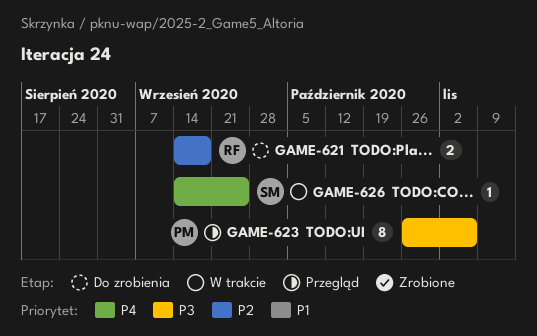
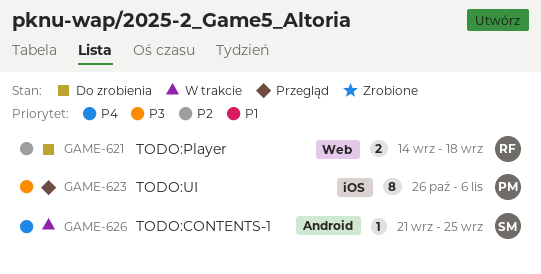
GAME-626, start: Sep 14 -> Sep 21

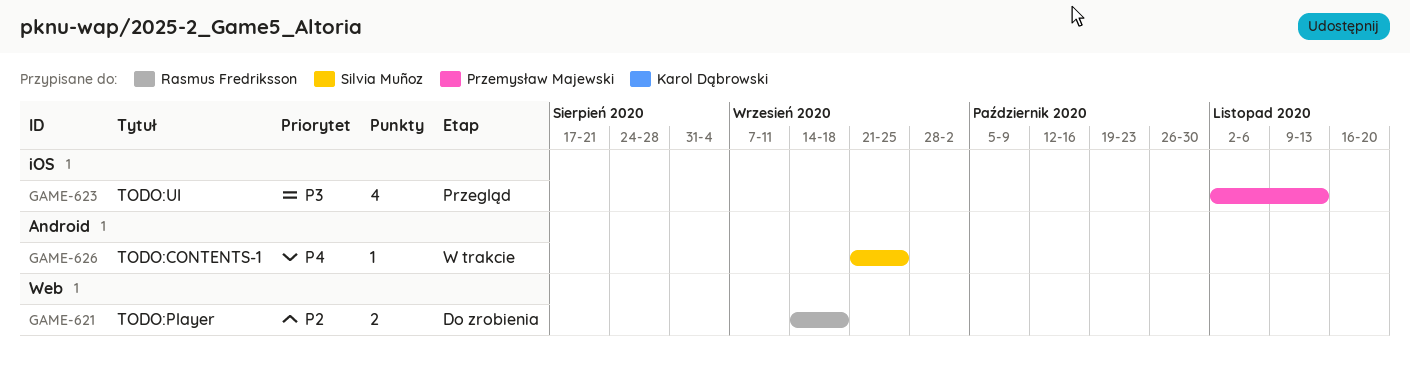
GAME-623, estimate: 8 -> 4
GAME-623, start: Oct 26 -> Nov 2
GAME-623, due: Nov 6 -> Nov 13

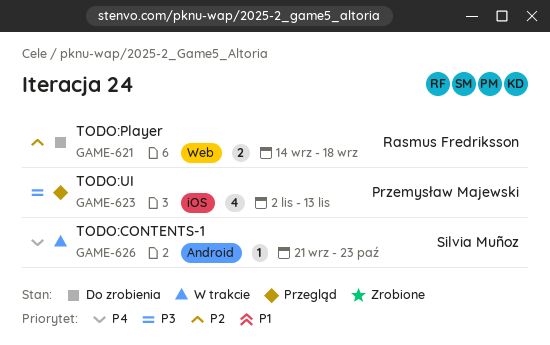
GAME-626, due: Sep 25 -> Oct 23

